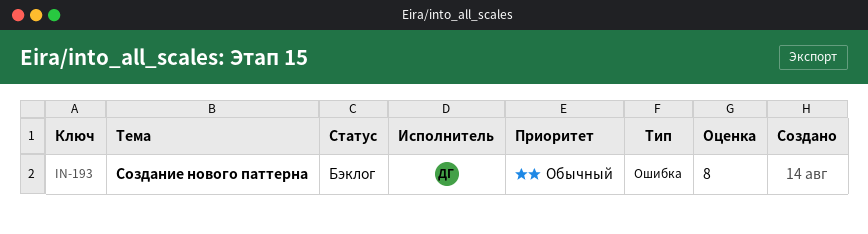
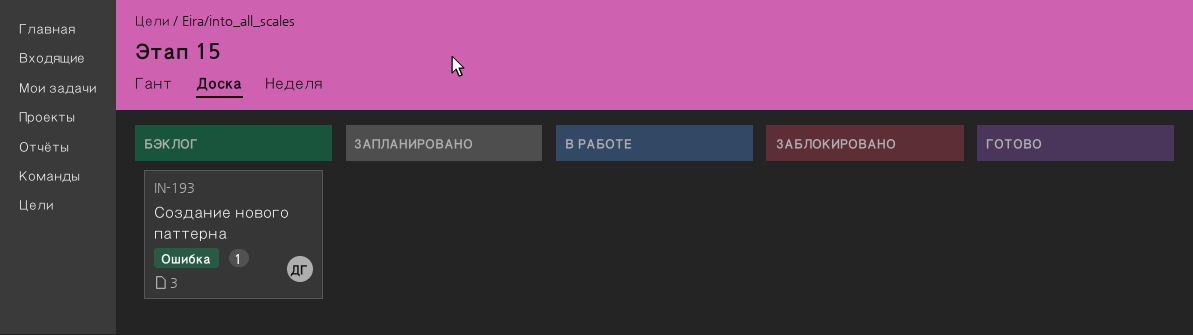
IN-193, estimate: 8 -> 1

